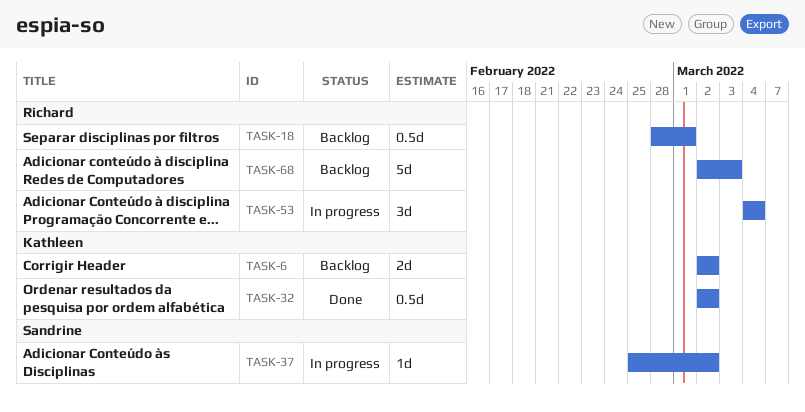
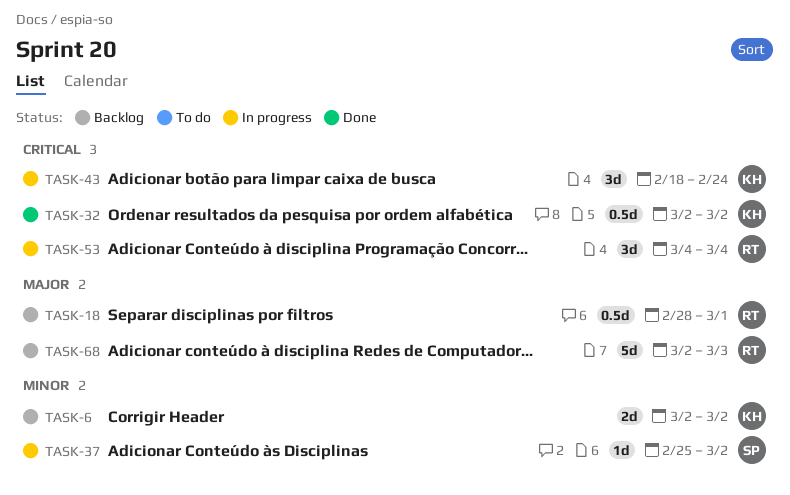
TASK-43: none -> present

